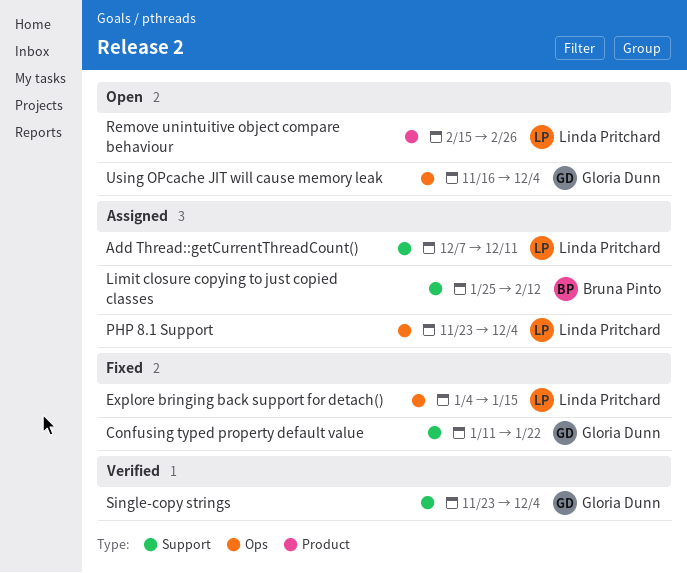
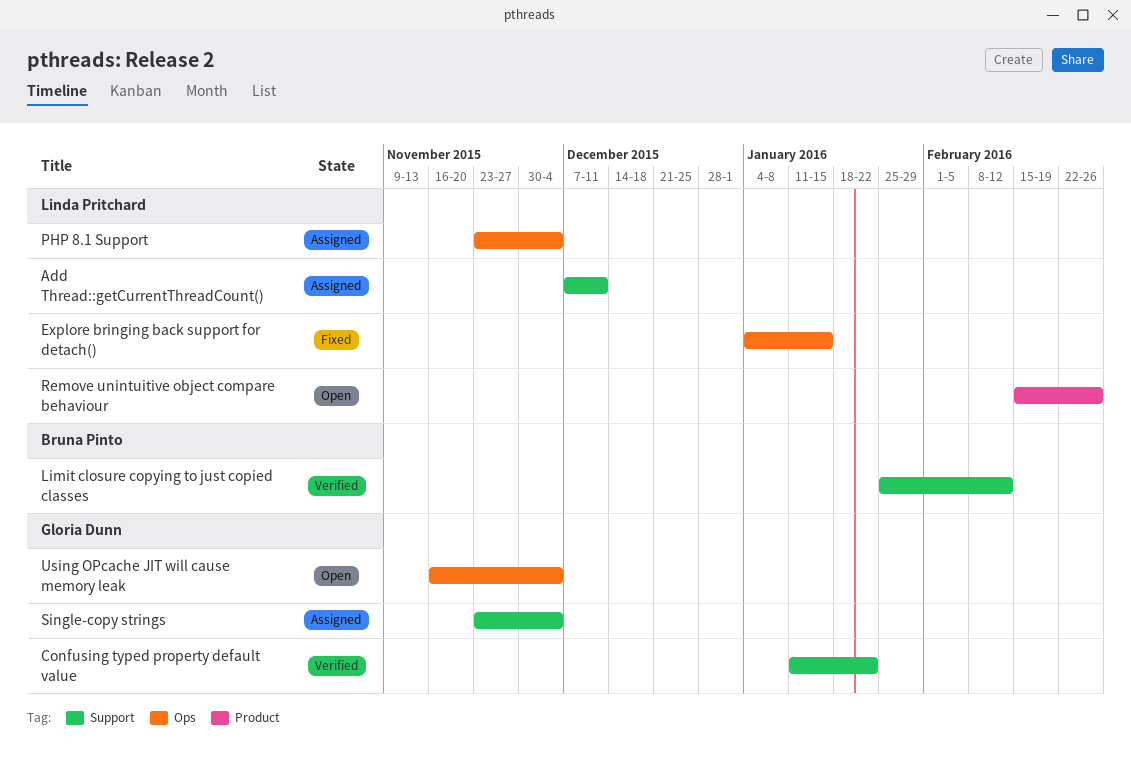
Confusing typed property default value, status: Fixed -> Verified
Limit closure copying to just copied classes, status: Assigned -> Verified
Single-copy strings, status: Verified -> Assigned

